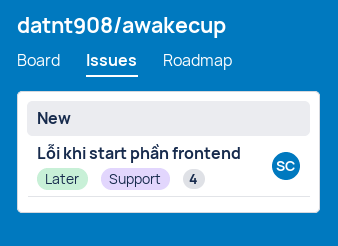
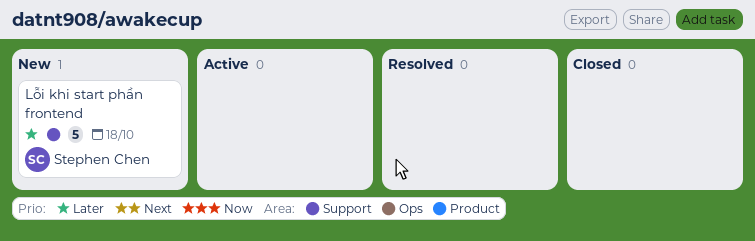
Lỗi khi start phần frontend, estimate: 4 -> 5

